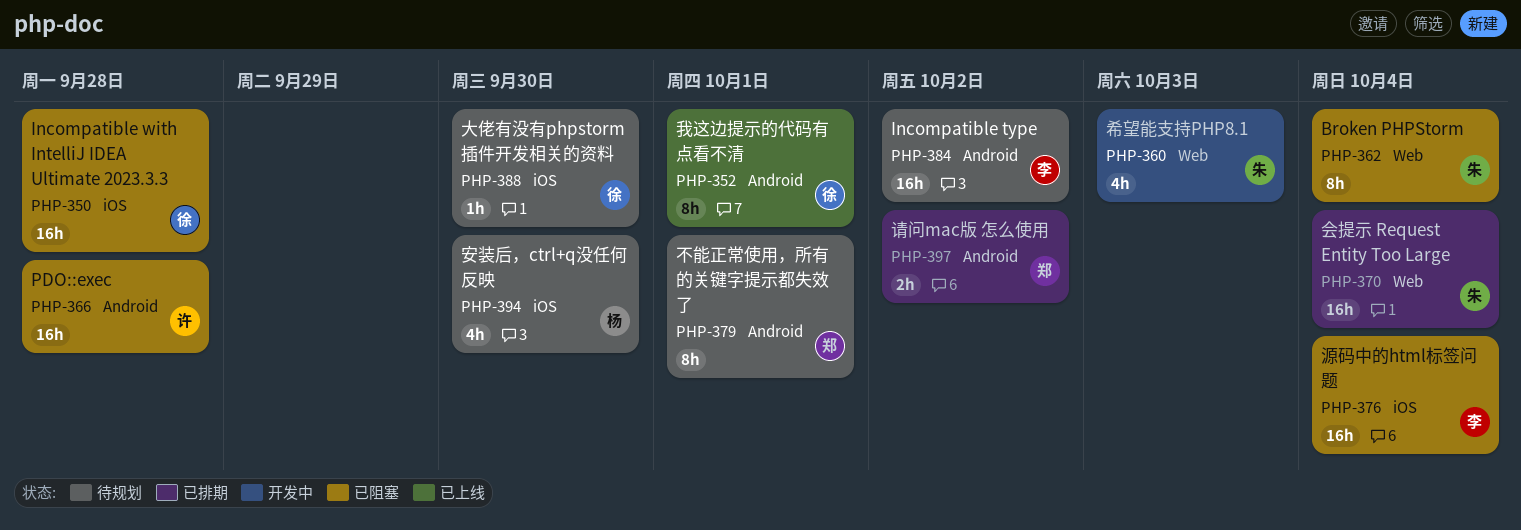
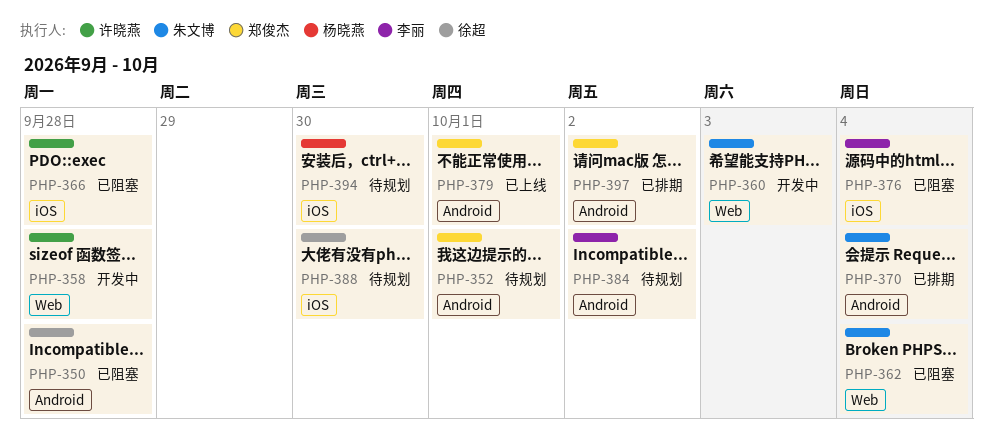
PHP-350, label: iOS -> Android
PHP-352, status: 已上线 -> 待规划
PHP-352, owner: 徐超 -> 郑俊杰
PHP-358: none -> present
PHP-366, label: Android -> iOS
PHP-370, label: Web -> Android
PHP-379, status: 待规划 -> 已上线

